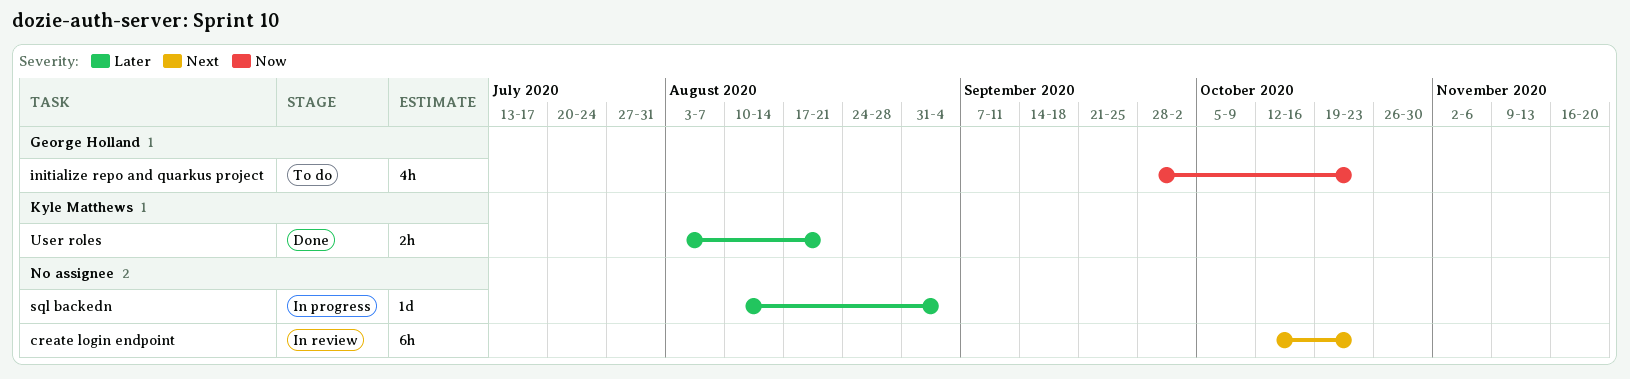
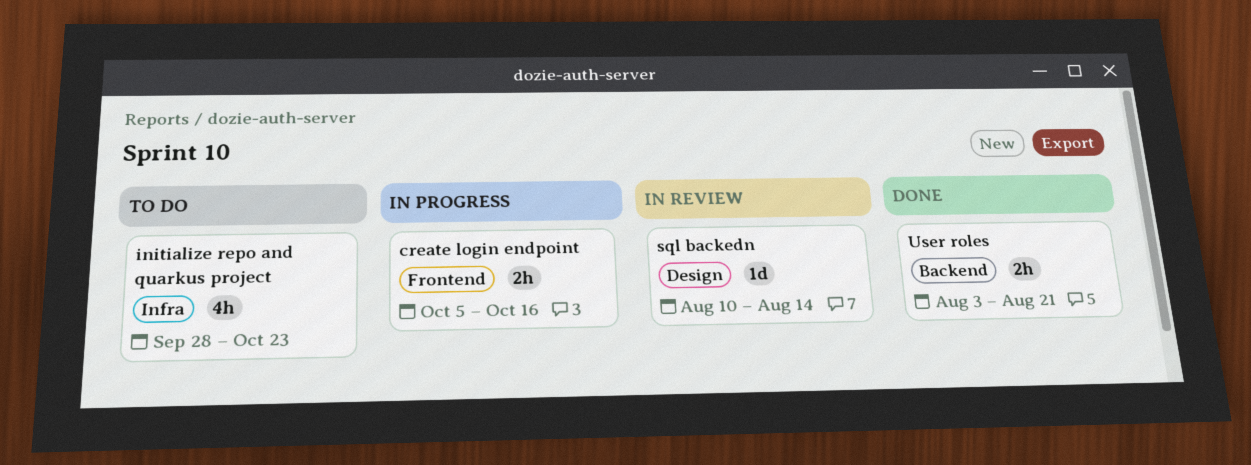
create login endpoint, status: In review -> In progress
create login endpoint, estimate: 6h -> 2h
create login endpoint, start: Oct 12 -> Oct 5
create login endpoint, due: Oct 23 -> Oct 16
sql backedn, status: In progress -> In review
sql backedn, due: Sep 4 -> Aug 14

